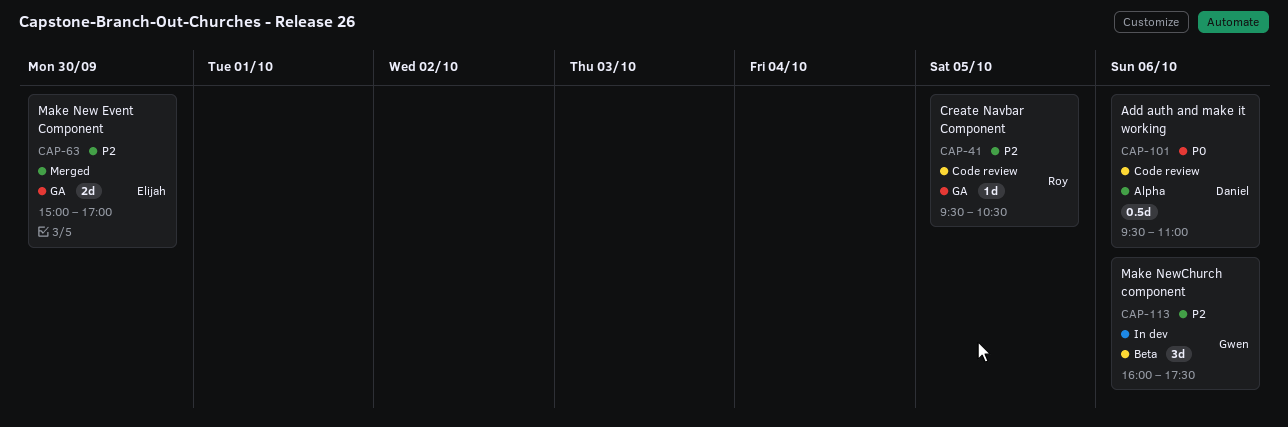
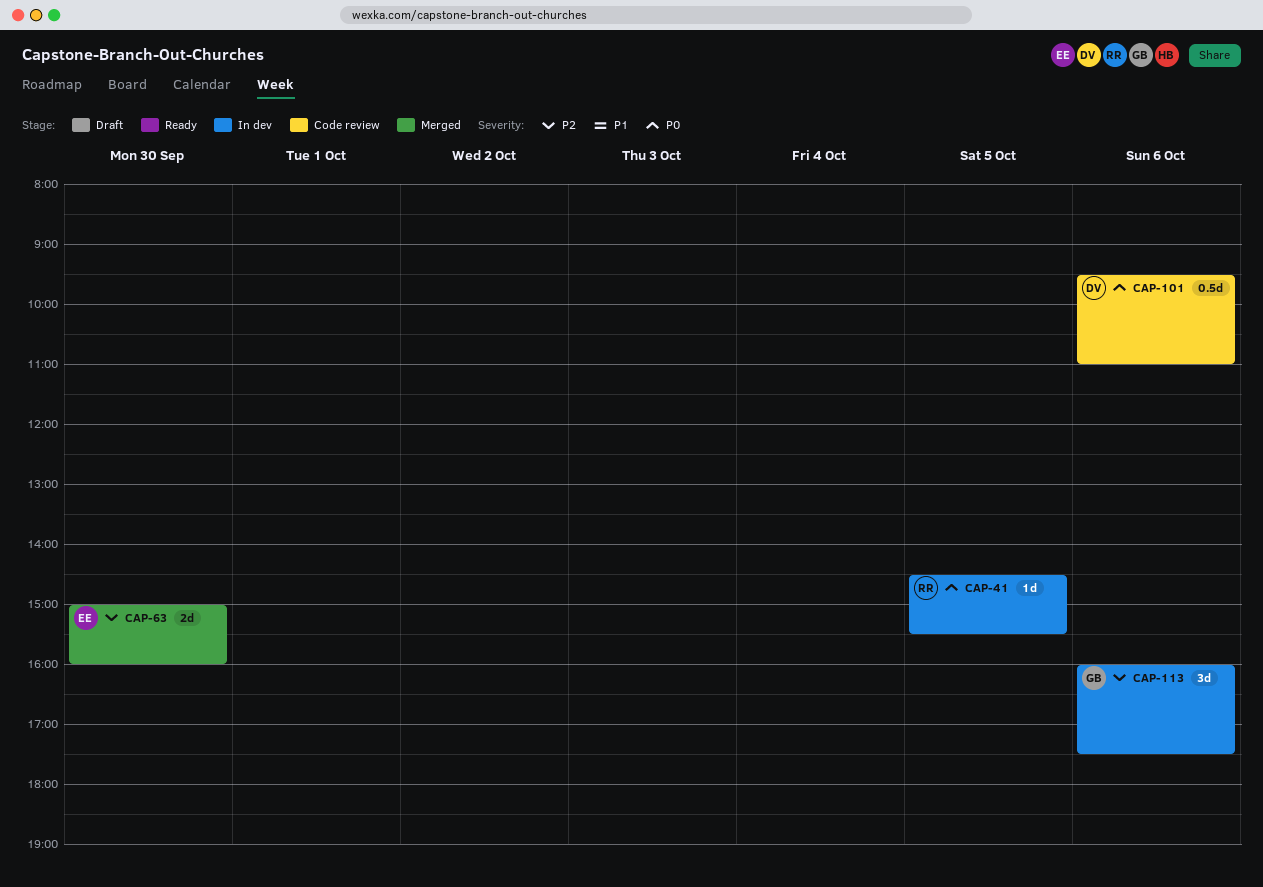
CAP-41, status: Code review -> In dev
CAP-41, priority: P2 -> P0
CAP-41, begins: 09:30 -> 14:30
CAP-41, ends: 10:30 -> 15:30
CAP-63, ends: 17:00 -> 16:00

